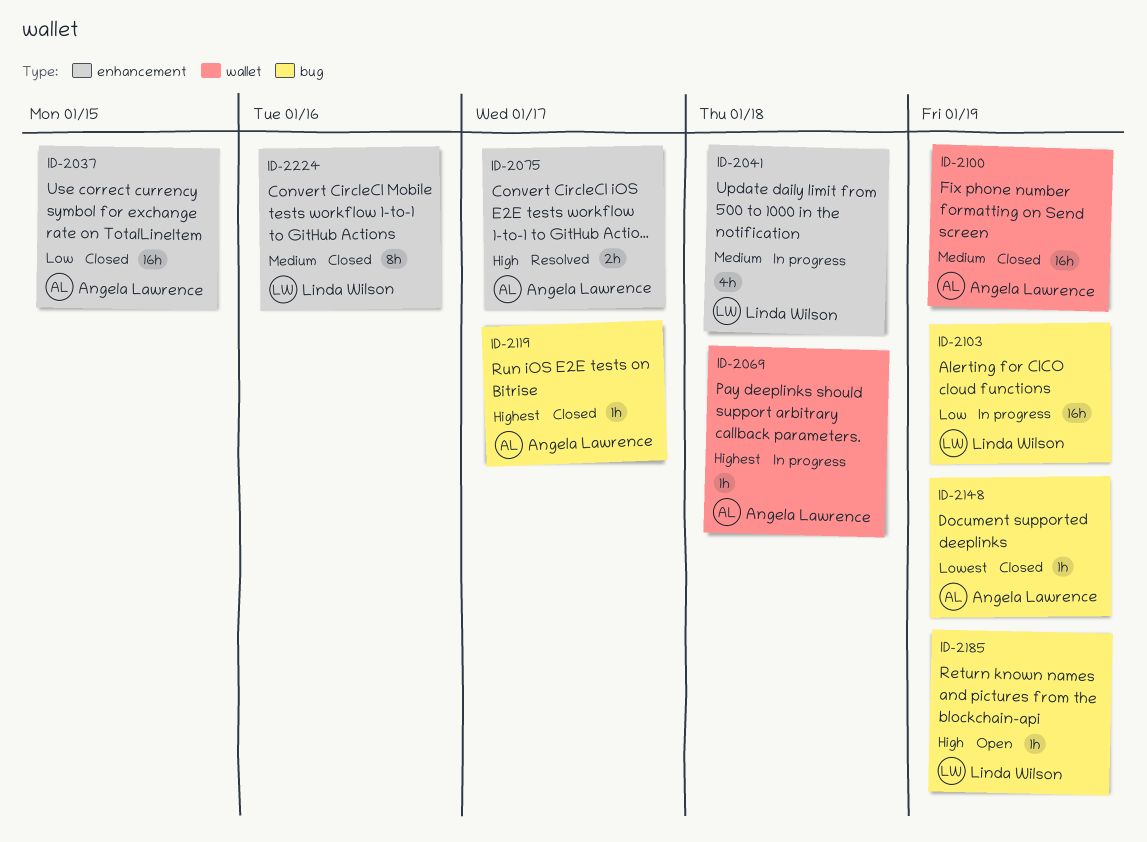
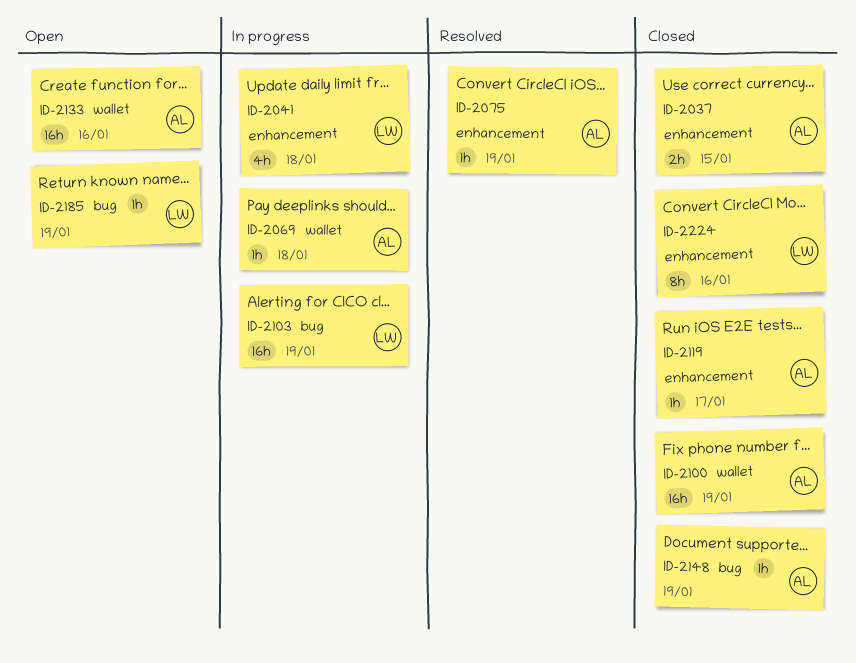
ID-2037, estimate: 16h -> 2h
ID-2075, estimate: 2h -> 1h
ID-2075, due: Jan 17 -> Jan 19
ID-2119, label: bug -> enhancement
ID-2133: none -> present

